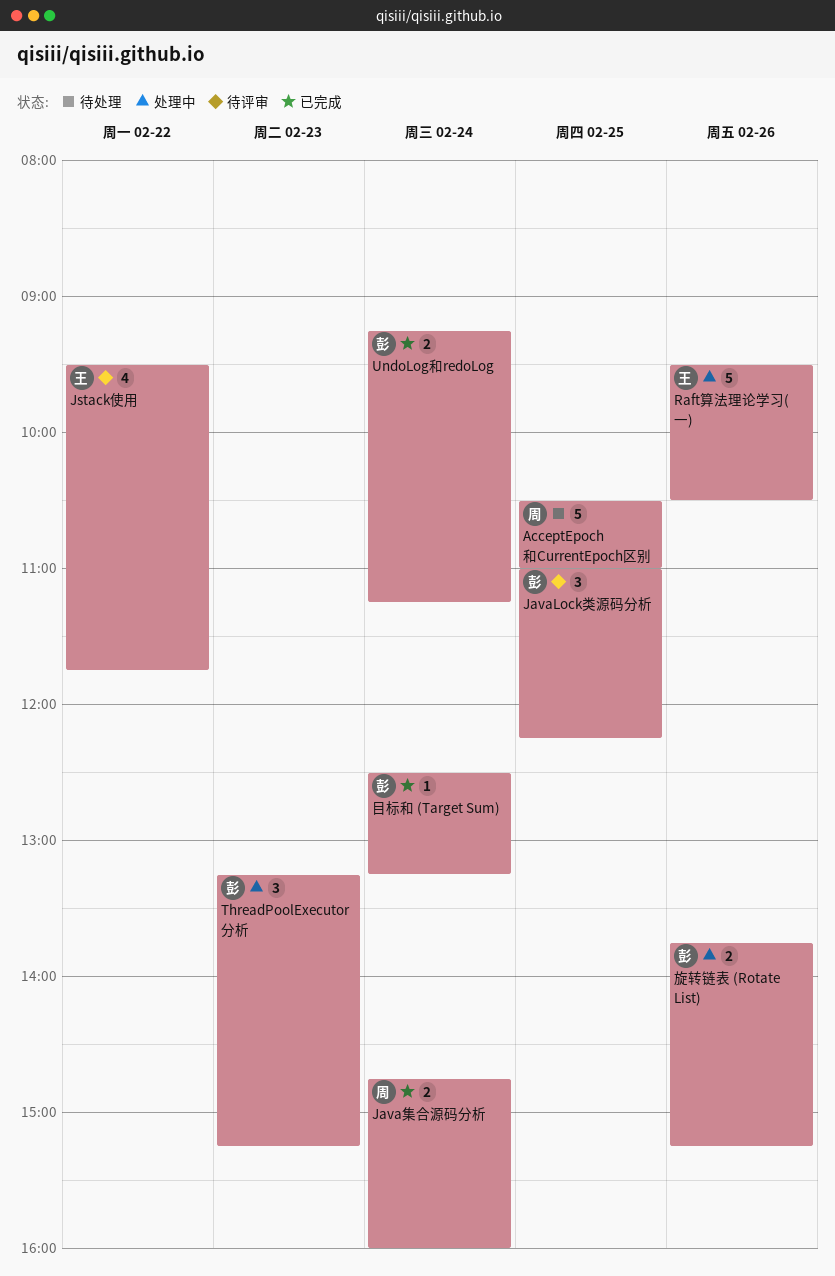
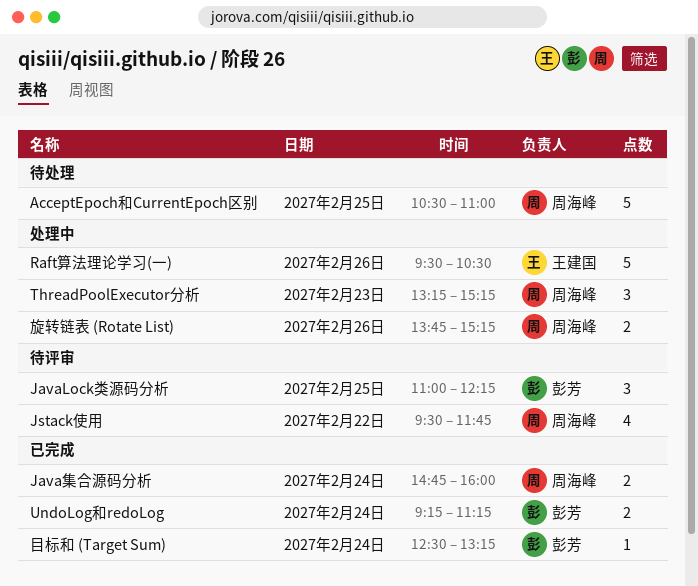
Jstack使用, owner: 王建国 -> 周海峰
ThreadPoolExecutor分析, owner: 彭芳 -> 周海峰
旋转链表 (Rotate List), owner: 彭芳 -> 周海峰

